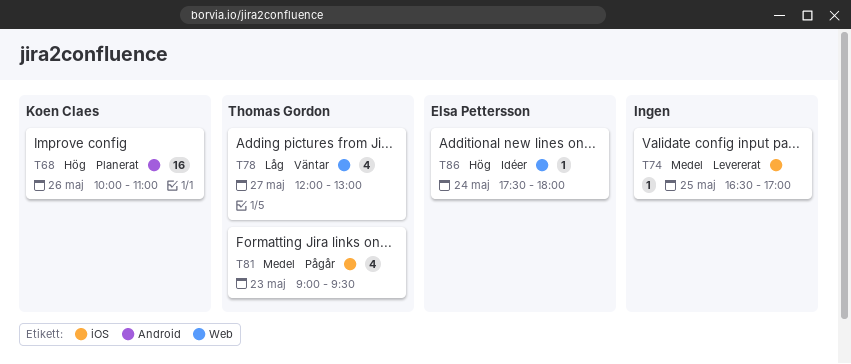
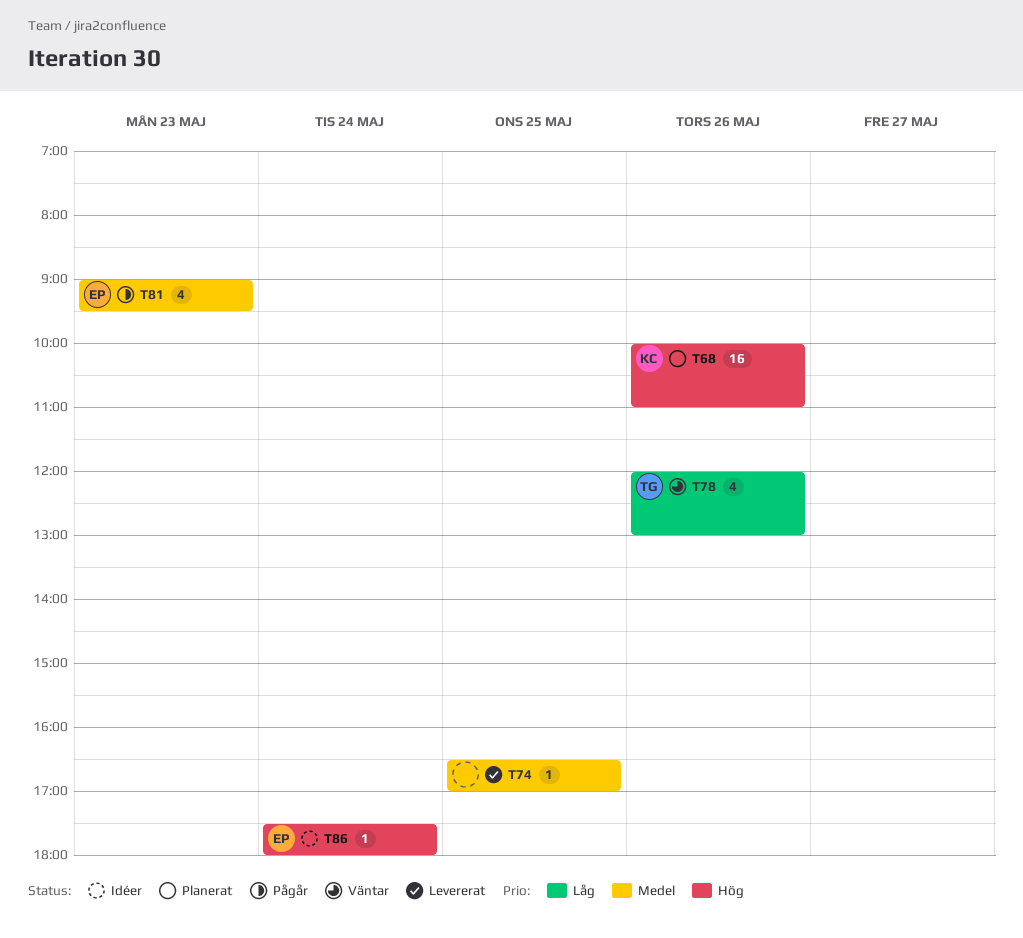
T78, day: May 27 -> May 26
T81, owner: Thomas Gordon -> Elsa Pettersson

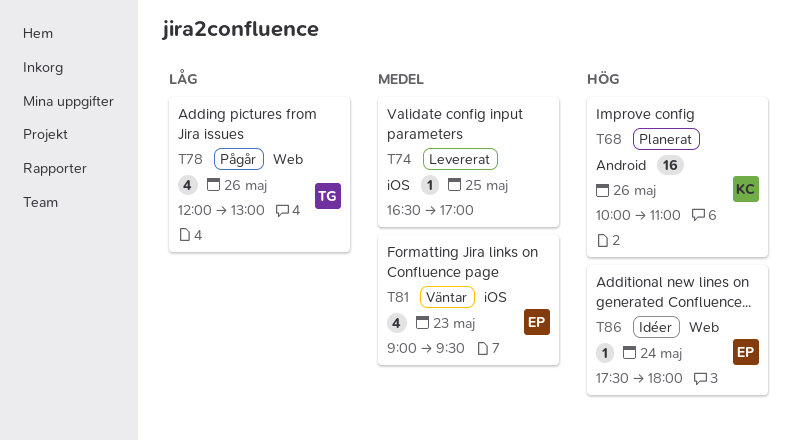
T78, status: Väntar -> Pågår
T81, status: Pågår -> Väntar

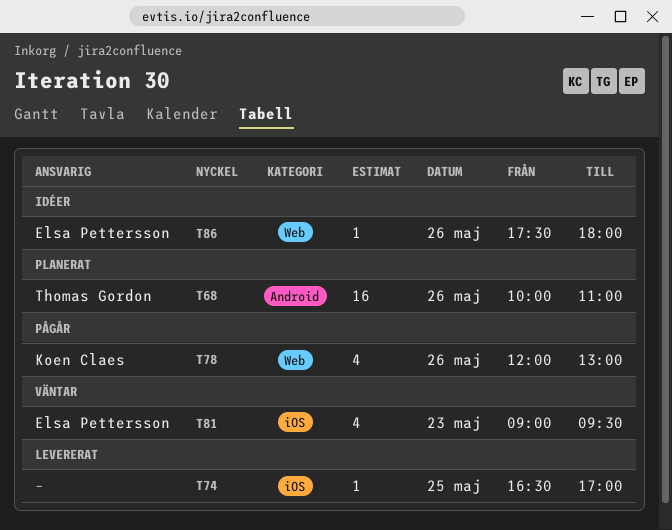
T68, owner: Koen Claes -> Thomas Gordon
T78, owner: Thomas Gordon -> Koen Claes
T86, day: May 24 -> May 26

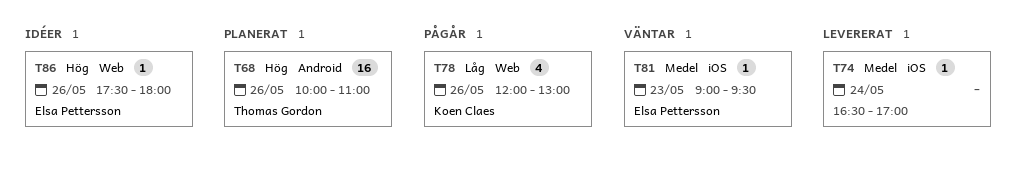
T74, day: May 25 -> May 24
T81, estimate: 4 -> 1

